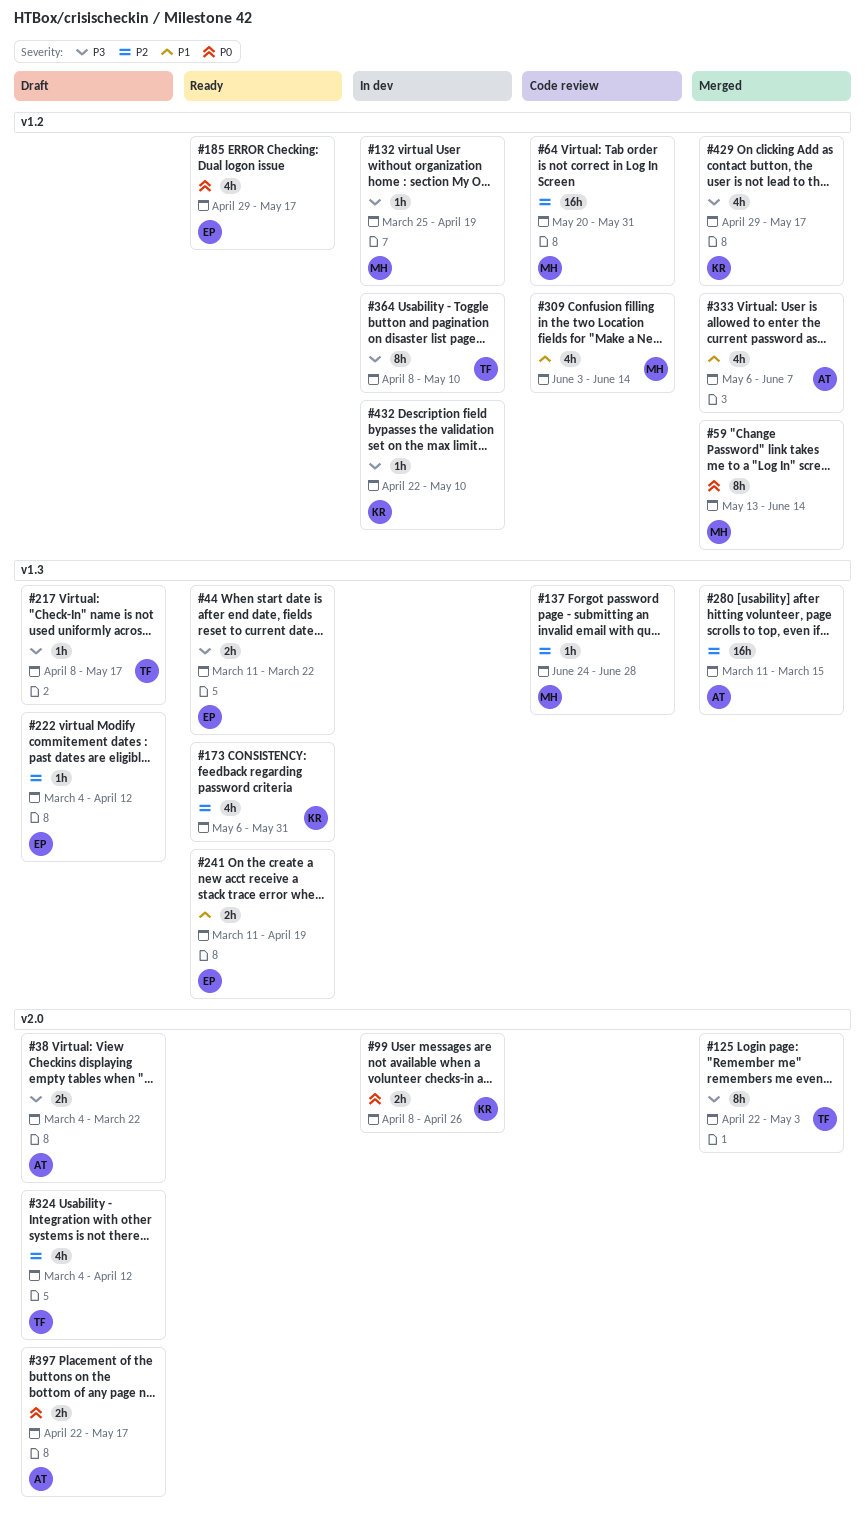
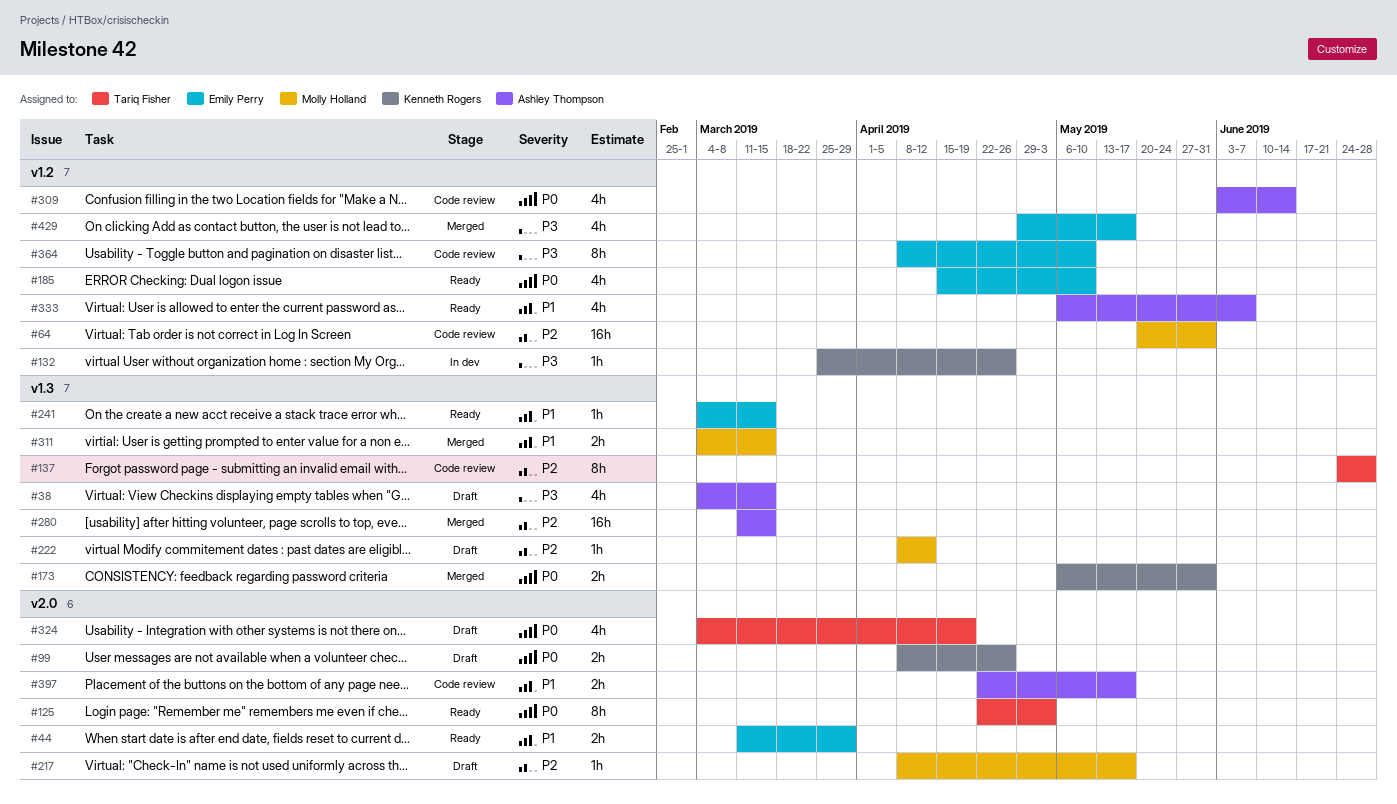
#38, label: v2.0 -> v1.3
#38, estimate: 2h -> 4h
#38, due: Mar 22 -> Mar 15
#44, priority: P3 -> P1
#44, label: v1.3 -> v2.0
#44, due: Mar 22 -> Mar 29
#59: present -> none
#99, status: In dev -> Draft
#125, status: Merged -> Ready
#125, priority: P3 -> P0
#132, owner: Molly Holland -> Kenneth Rogers
#132, due: Apr 19 -> Apr 26
#137, owner: Molly Holland -> Tariq Fisher
#137, estimate: 1h -> 8h
#173, status: Ready -> Merged
#173, priority: P2 -> P0
#173, estimate: 4h -> 2h
#185, start: Apr 29 -> Apr 15
#185, due: May 17 -> May 10
#217, owner: Tariq Fisher -> Molly Holland
#217, priority: P3 -> P2
#217, label: v1.3 -> v2.0
#222, owner: Emily Perry -> Molly Holland
#222, start: Mar 4 -> Apr 8
#241, estimate: 2h -> 1h
#241, start: Mar 11 -> Mar 4
#241, due: Apr 19 -> Mar 15
#309, owner: Molly Holland -> Ashley Thompson
#309, priority: P1 -> P0
#311: none -> present
#324, priority: P2 -> P0
#324, due: Apr 12 -> Apr 19
#333, status: Merged -> Ready
#364, status: In dev -> Code review
#364, owner: Tariq Fisher -> Emily Perry
#397, status: Draft -> Code review
#397, priority: P0 -> P1
#429, owner: Kenneth Rogers -> Emily Perry
#432: present -> none

